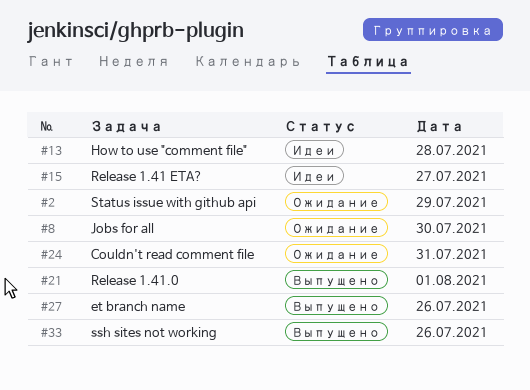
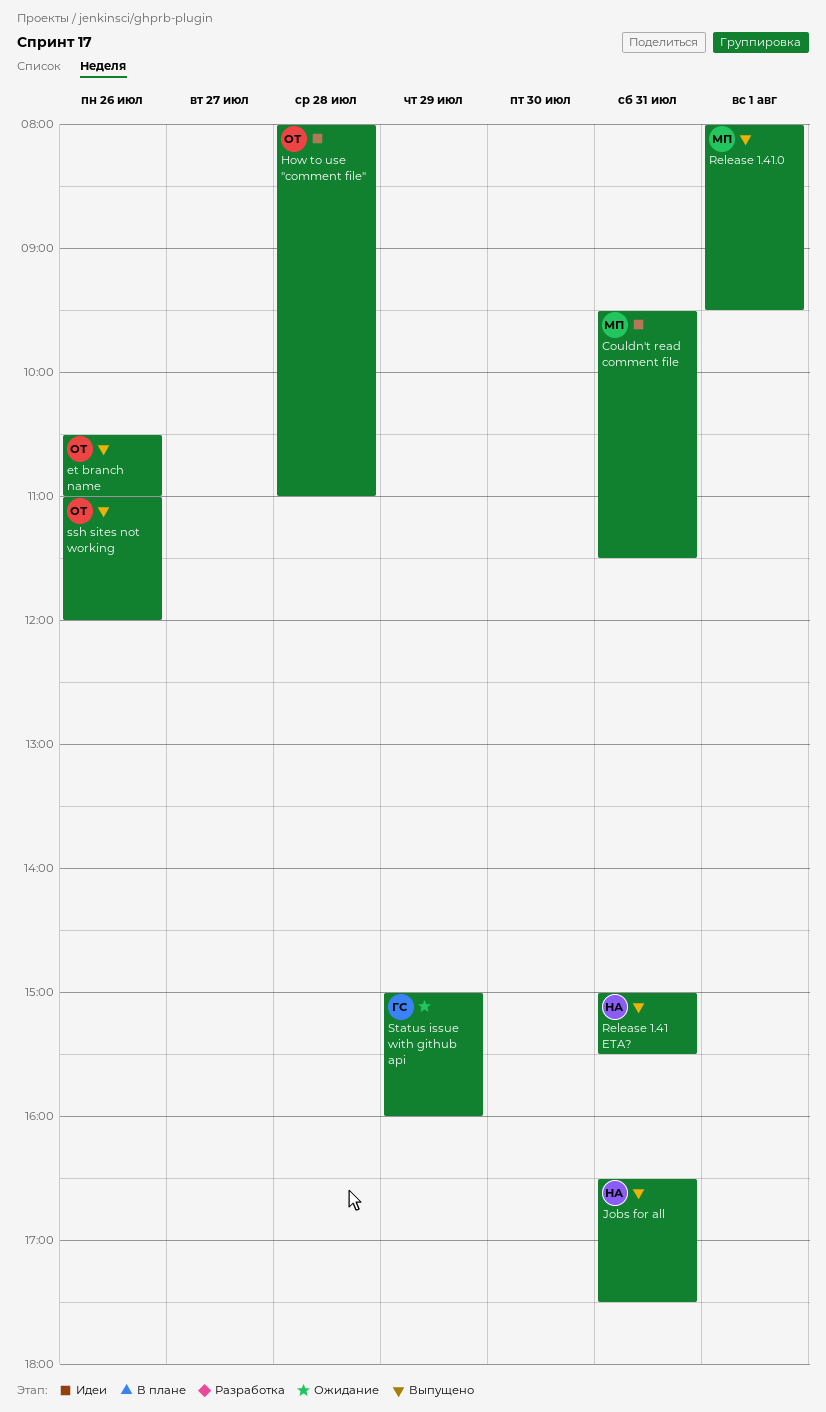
Couldn't read comment file, status: Ожидание -> Идеи
Jobs for all, status: Ожидание -> Выпущено
Jobs for all, day: Jul 30 -> Jul 31
Release 1.41 ETA?, status: Идеи -> Выпущено
Release 1.41 ETA?, day: Jul 27 -> Jul 31

